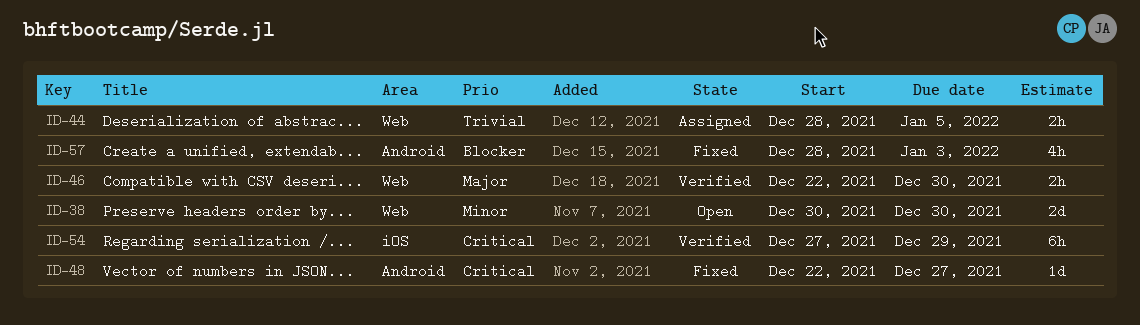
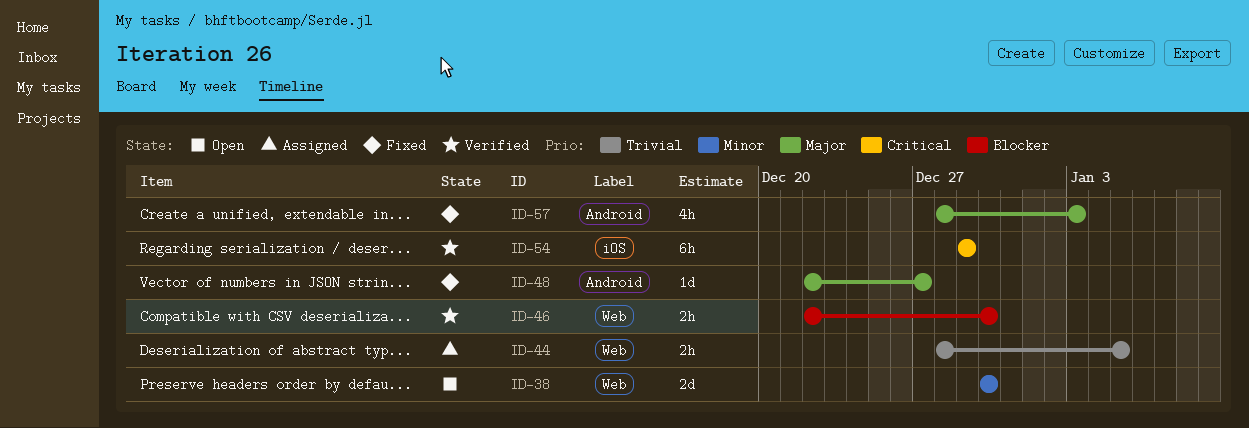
ID-46, priority: Major -> Blocker
ID-48, priority: Critical -> Major
ID-54, start: Dec 27 -> Dec 29
ID-57, priority: Blocker -> Major

